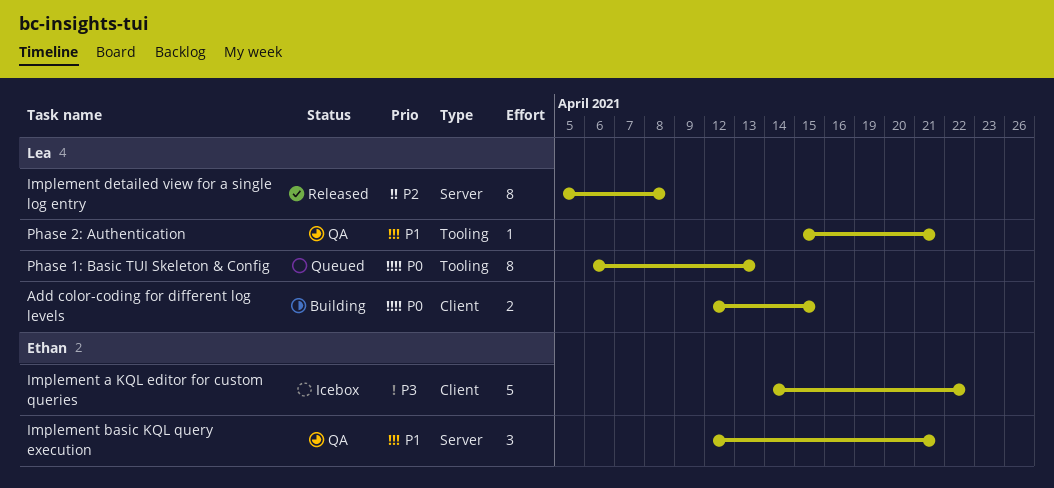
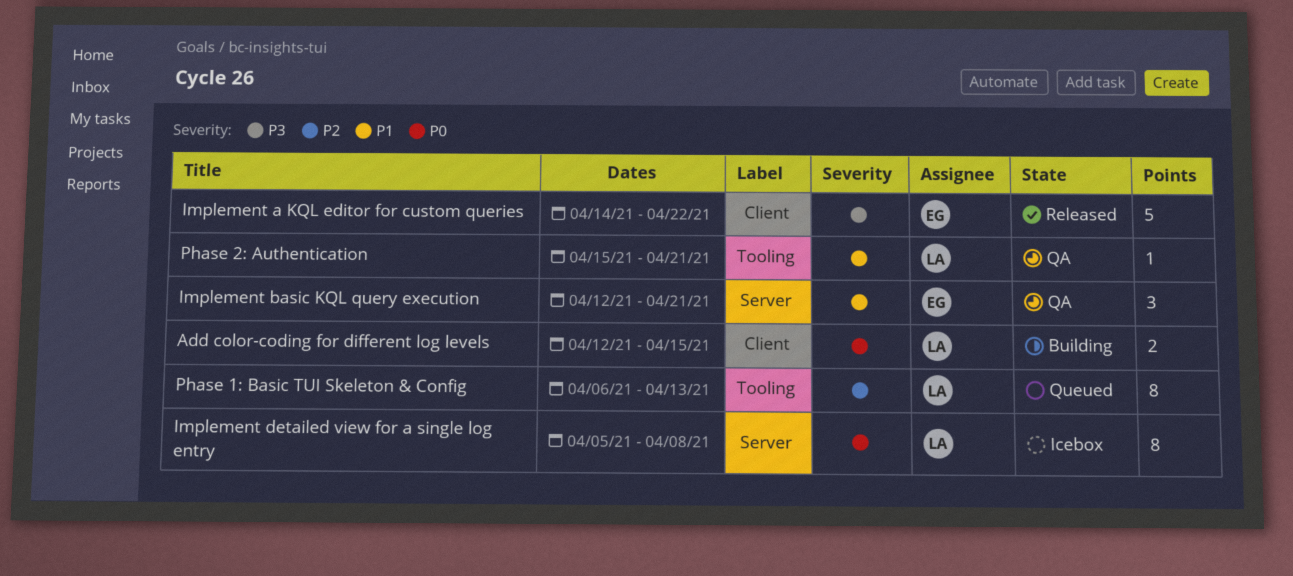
Implement a KQL editor for custom queries, status: Icebox -> Released
Implement detailed view for a single log entry, status: Released -> Icebox
Implement detailed view for a single log entry, priority: P2 -> P0
Phase 1: Basic TUI Skeleton & Config, priority: P0 -> P2

